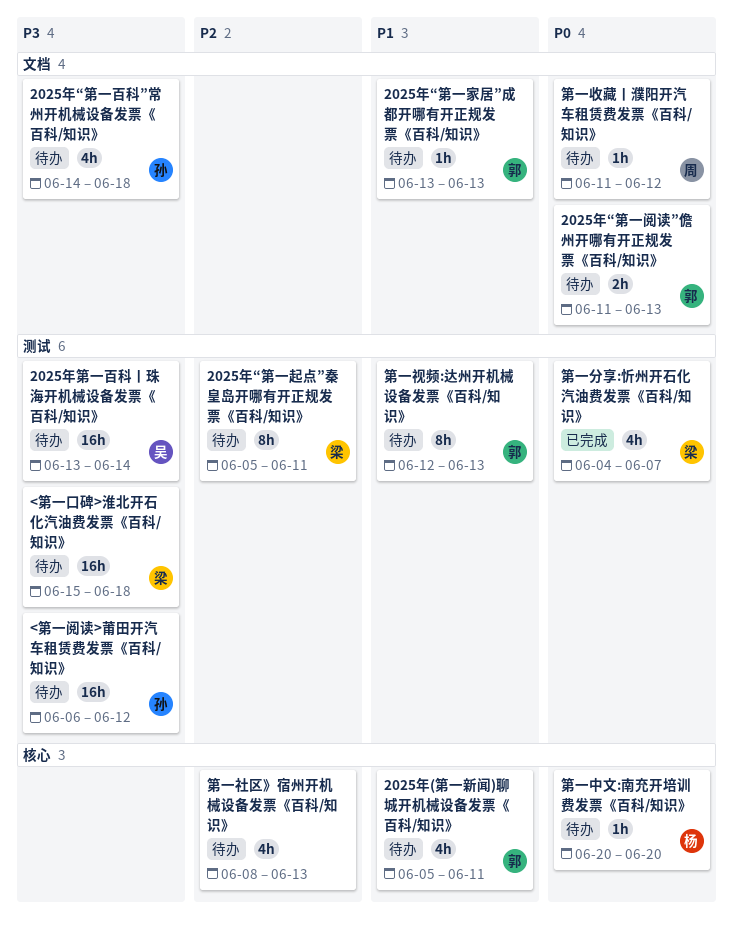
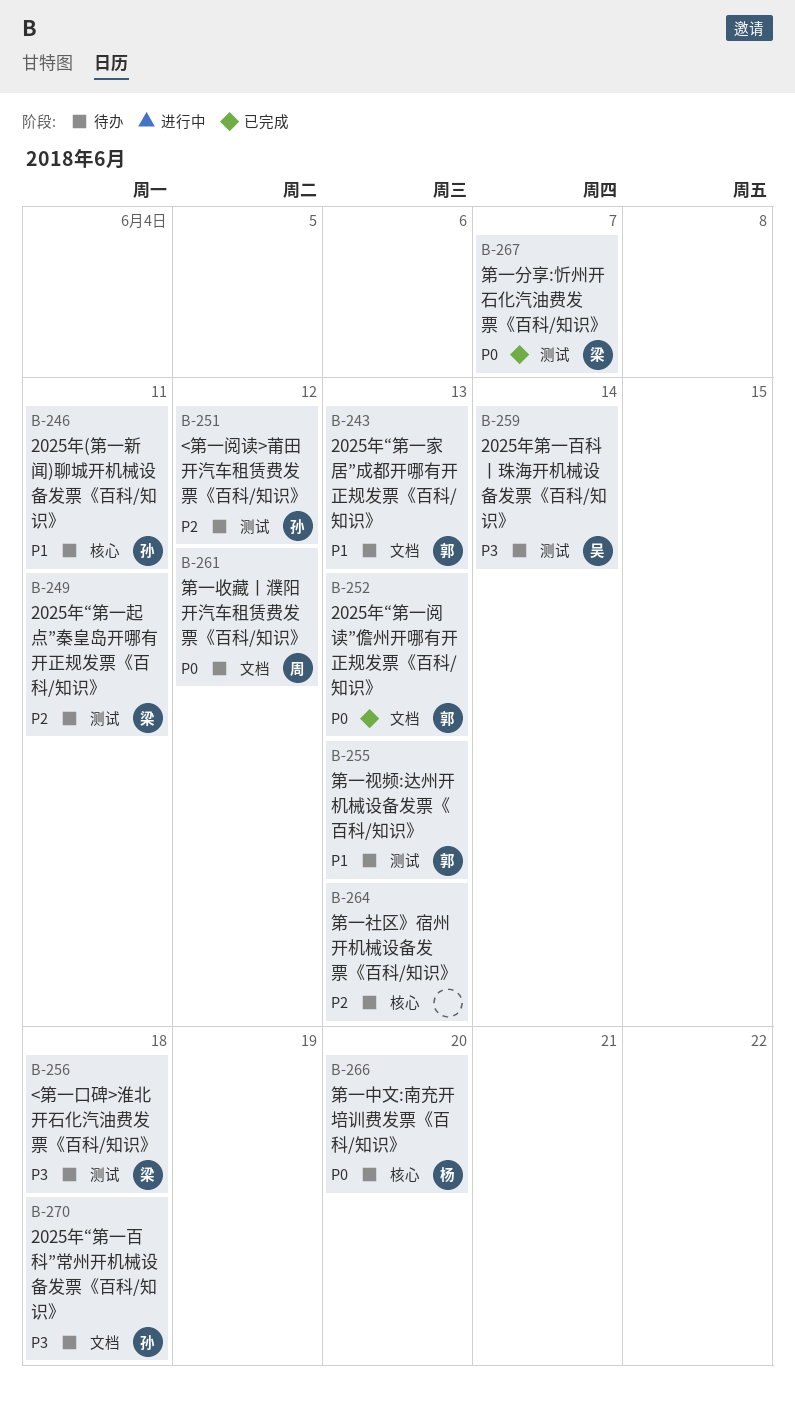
2025年(第一新闻)聊城开机械设备发票《百科/知识》, owner: 郭 -> 孙
2025年“第一阅读”儋州开哪有开正规发票《百科/知识》, status: 待办 -> 已完成
<第一阅读>莆田开汽车租赁费发票《百科/知识》, priority: P3 -> P2

